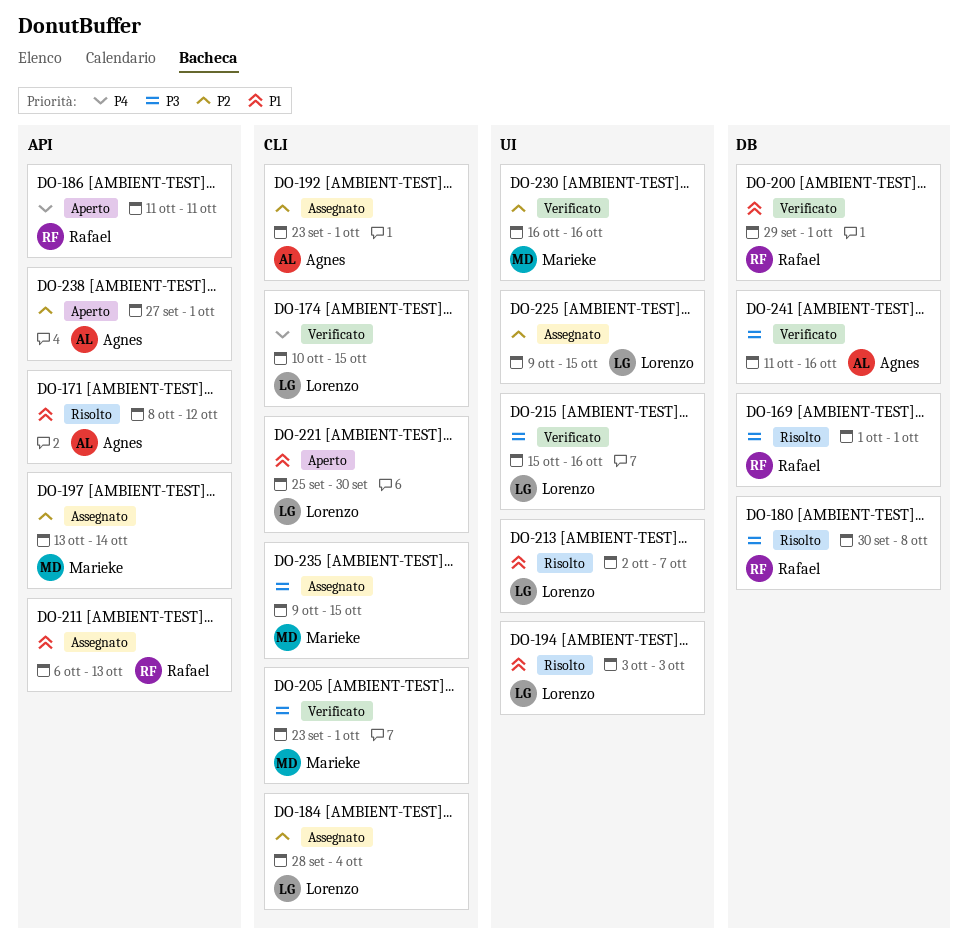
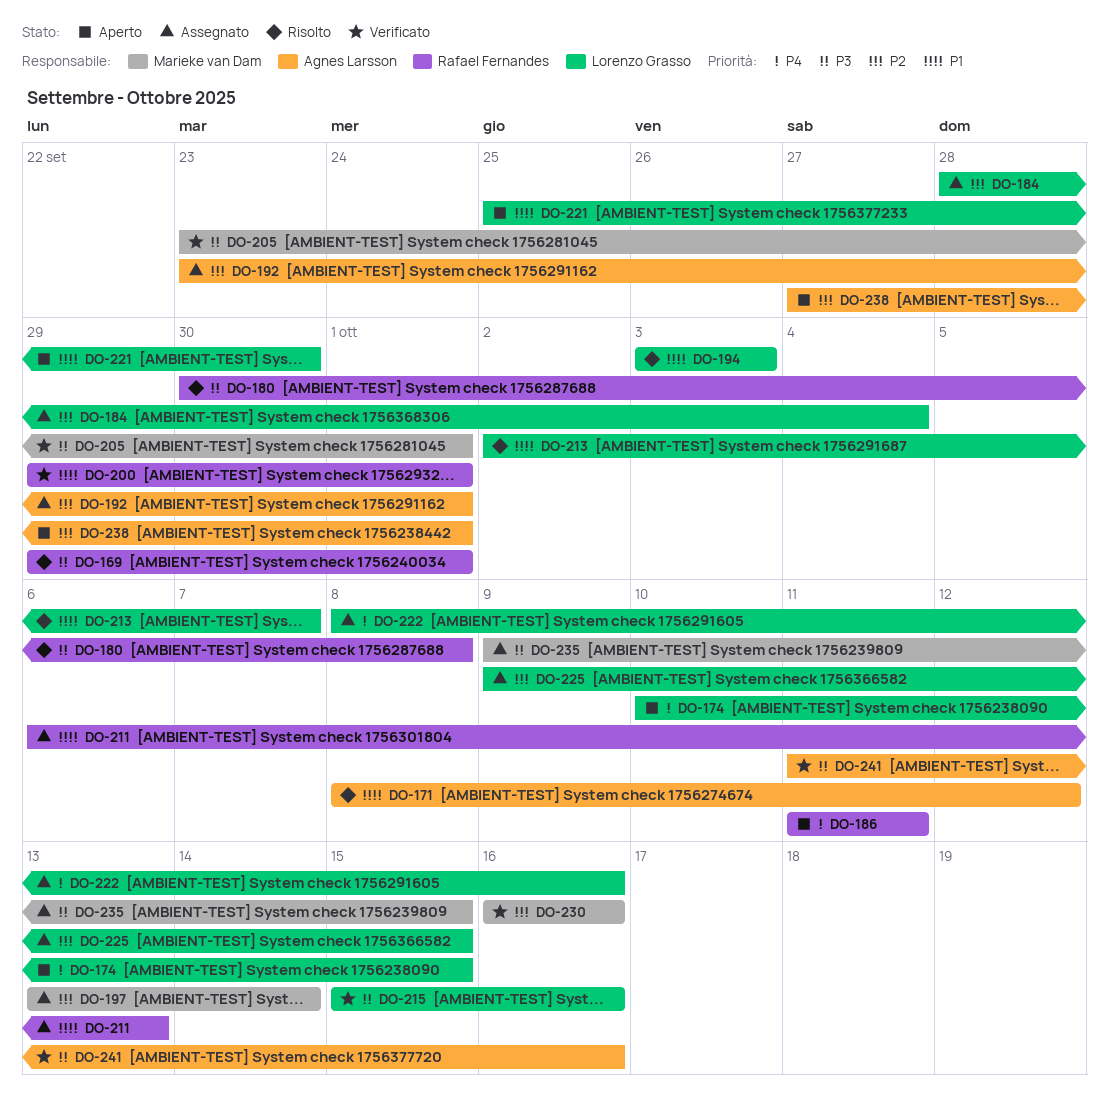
DO-169, start: Oct 1 -> Sep 29
DO-174, status: Verificato -> Aperto
DO-222: none -> present

